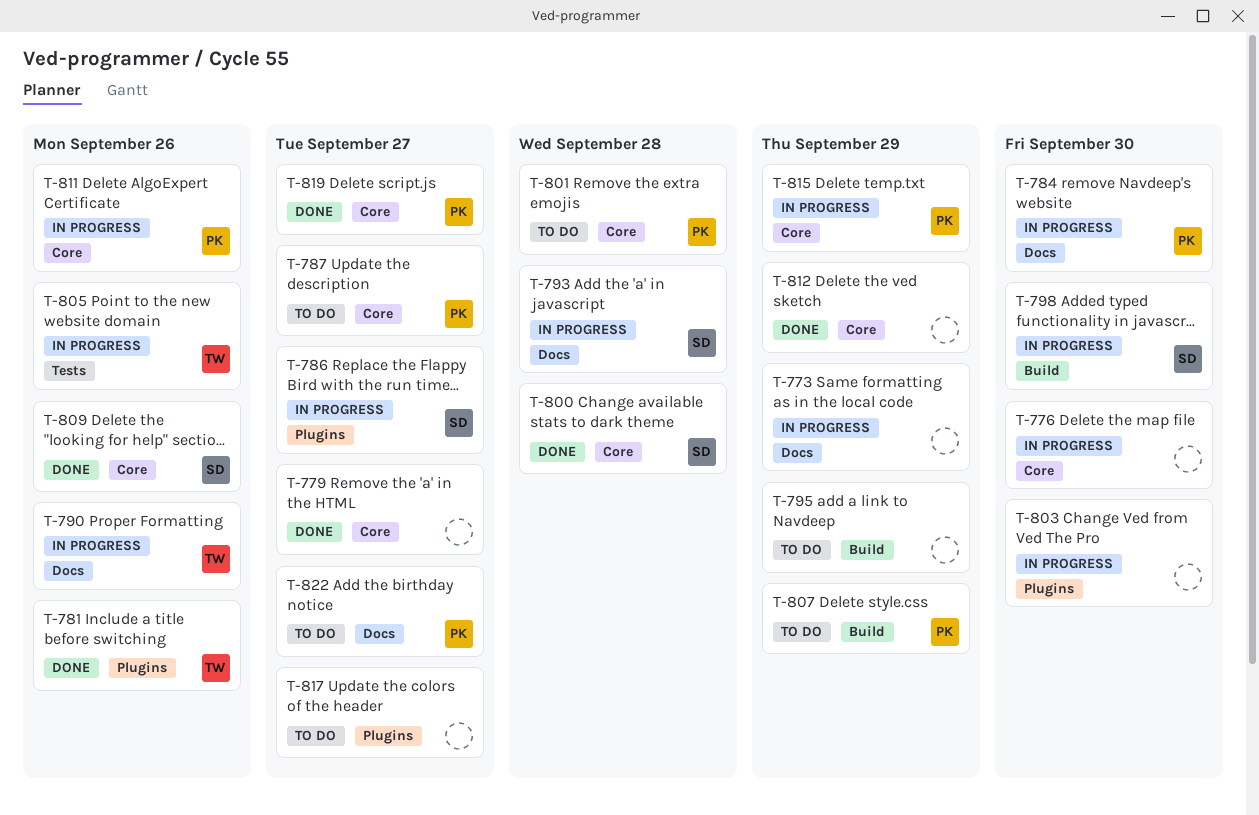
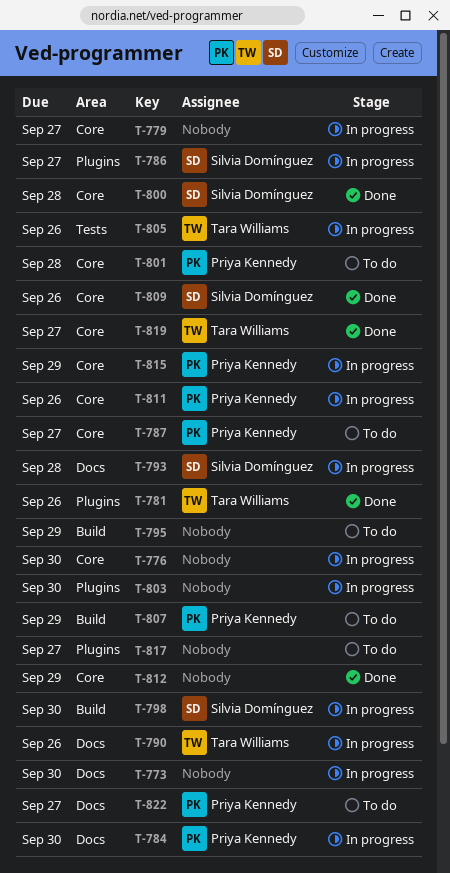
T-773, due: Sep 29 -> Sep 30
T-779, status: Done -> In progress
T-819, owner: Priya Kennedy -> Tara Williams

